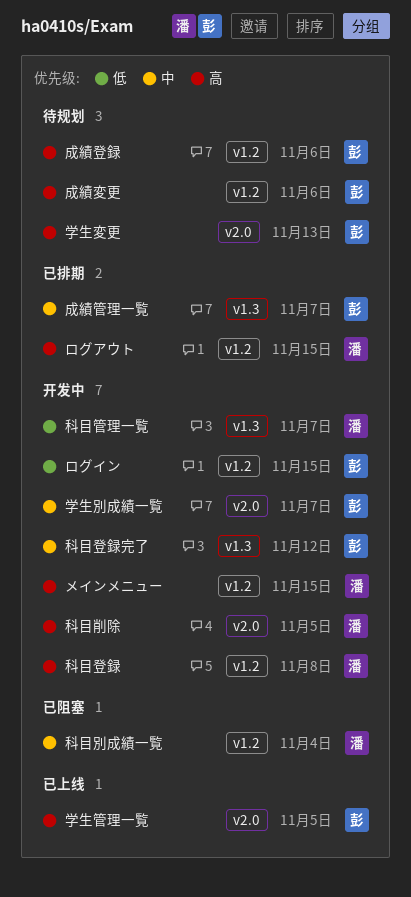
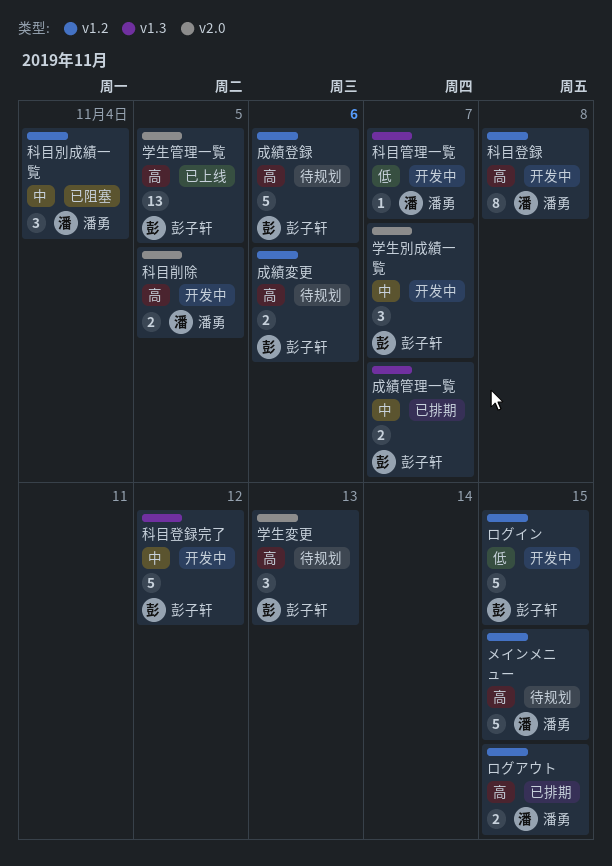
メインメニュー, status: 开发中 -> 待规划

